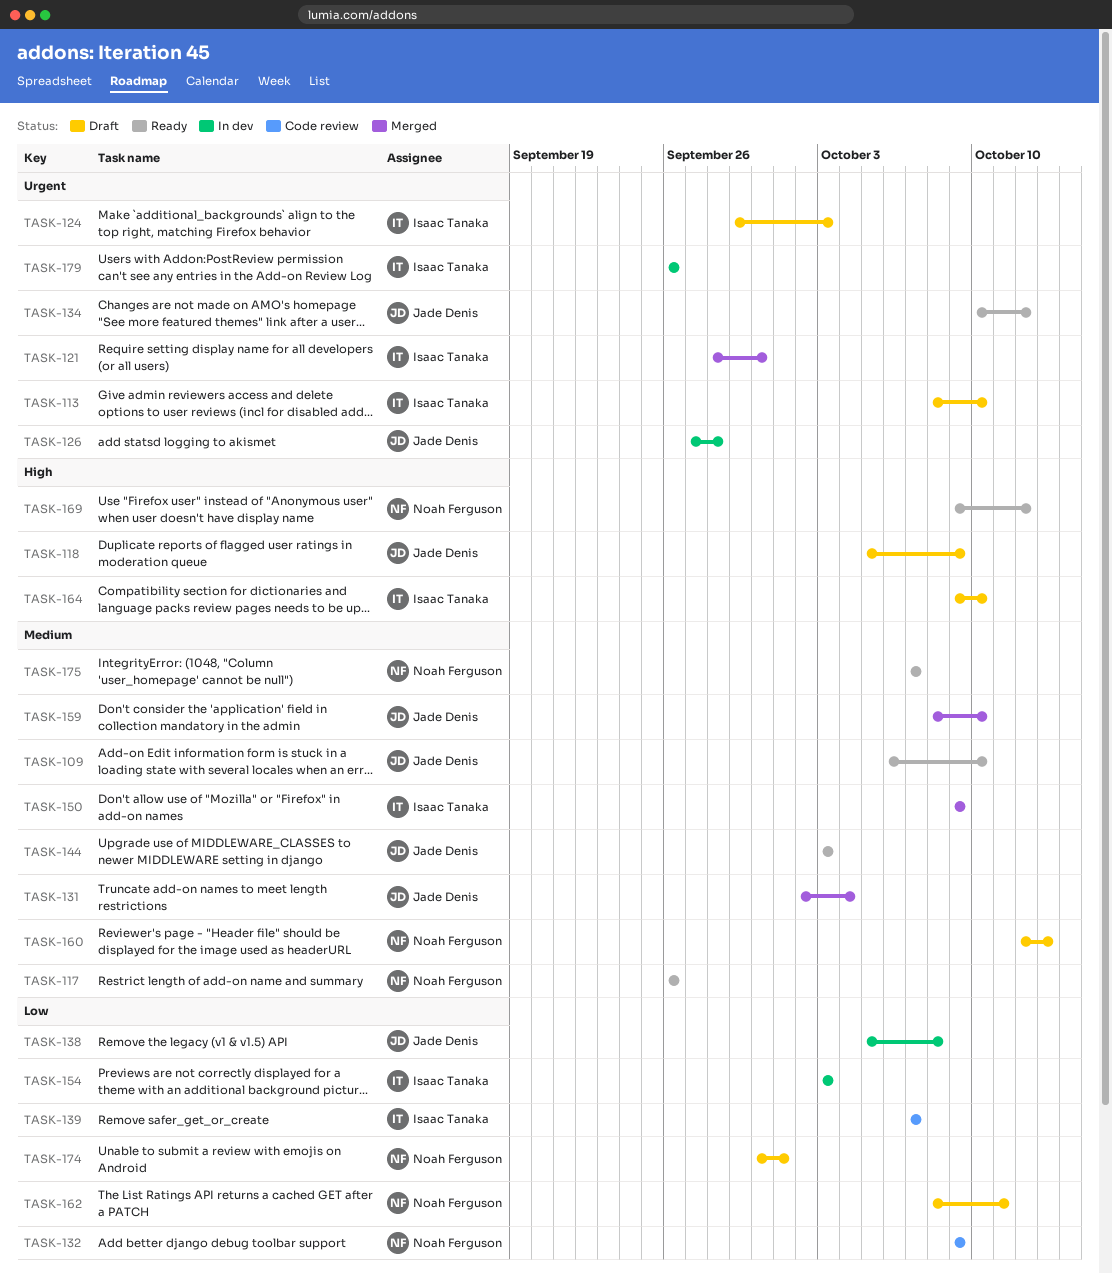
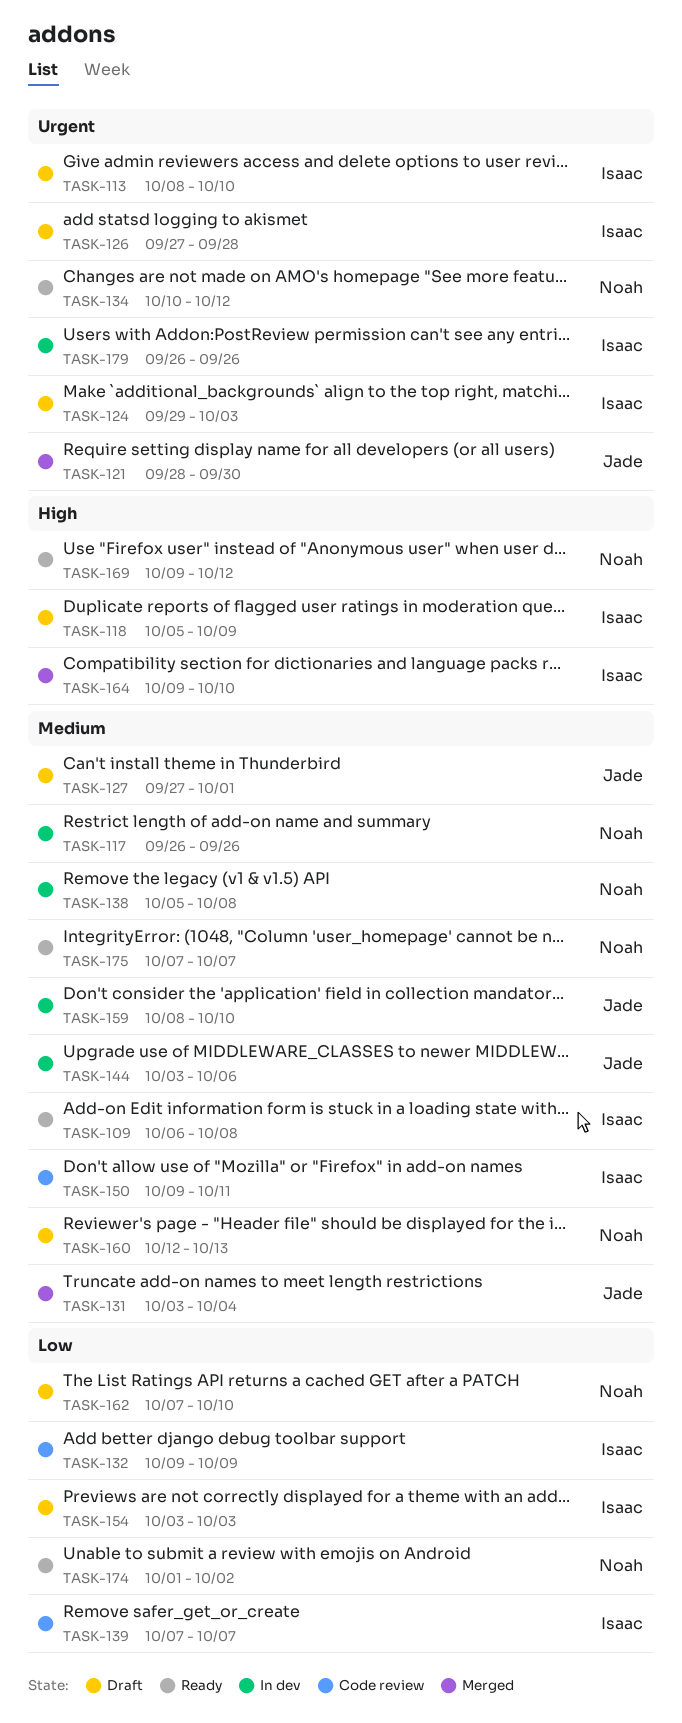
TASK-109, owner: Jade Denis -> Isaac Tanaka
TASK-109, due: Oct 10 -> Oct 8
TASK-117, status: Ready -> In dev
TASK-118, owner: Jade Denis -> Isaac Tanaka
TASK-121, owner: Isaac Tanaka -> Jade Denis
TASK-126, status: In dev -> Draft
TASK-126, owner: Jade Denis -> Isaac Tanaka
TASK-127: none -> present
TASK-131, start: Oct 2 -> Oct 3
TASK-132, owner: Noah Ferguson -> Isaac Tanaka
TASK-134, owner: Jade Denis -> Noah Ferguson
TASK-138, owner: Jade Denis -> Noah Ferguson
TASK-138, priority: Low -> Medium
TASK-144, status: Ready -> In dev
TASK-144, due: Oct 3 -> Oct 6
TASK-150, status: Merged -> Code review
TASK-150, due: Oct 9 -> Oct 11
TASK-154, status: In dev -> Draft
TASK-159, status: Merged -> In dev
TASK-162, start: Oct 8 -> Oct 7
TASK-162, due: Oct 11 -> Oct 10
TASK-164, status: Draft -> Merged
TASK-174, status: Draft -> Ready
TASK-174, start: Sep 30 -> Oct 1
TASK-174, due: Oct 1 -> Oct 2

